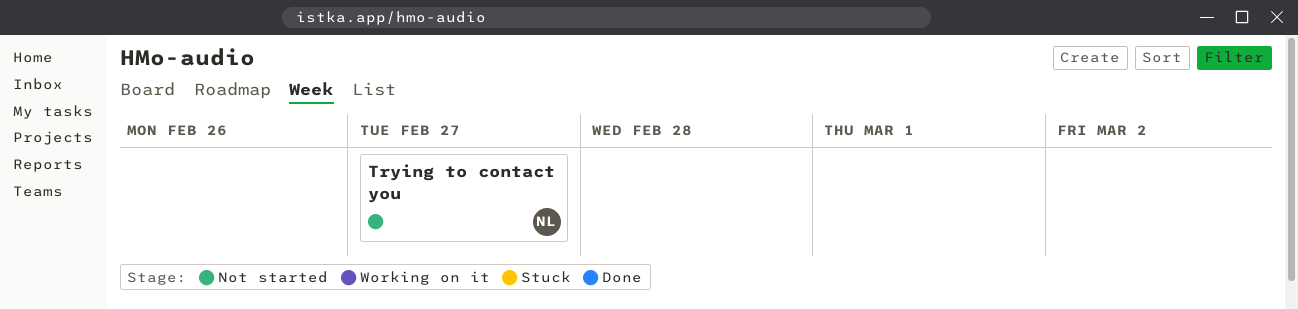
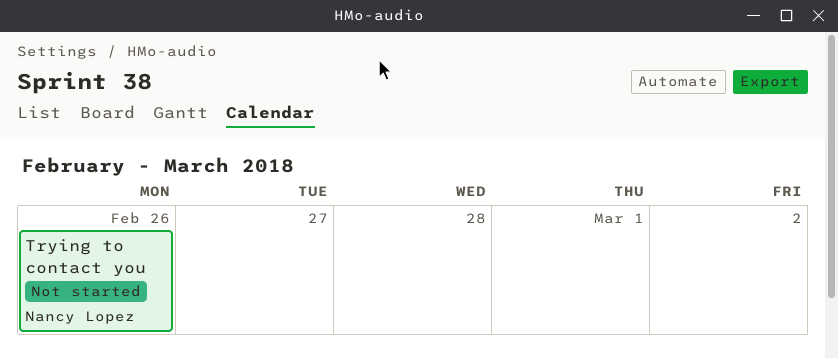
Trying to contact you, due: Feb 27 -> Feb 26

